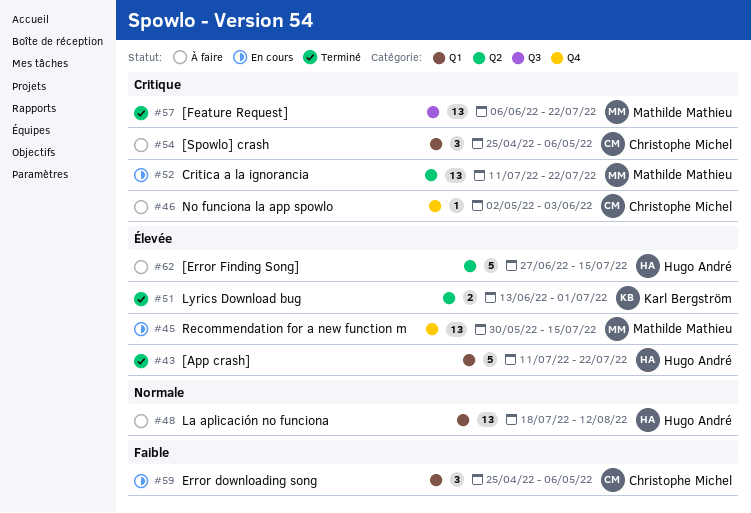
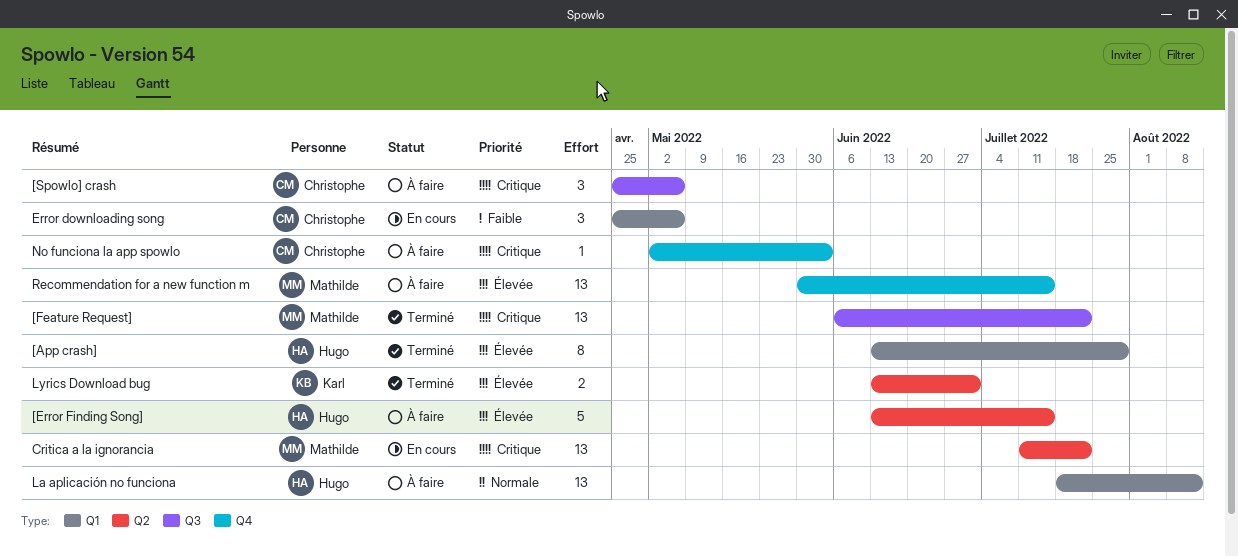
[App crash], estimate: 5 -> 8
[App crash], start: Jul 11 -> Jun 13
[App crash], due: Jul 22 -> Jul 29
[Error Finding Song], start: Jun 27 -> Jun 13
[Spowlo] crash, label: Q1 -> Q3
Recommendation for a new function m, status: En cours -> À faire

